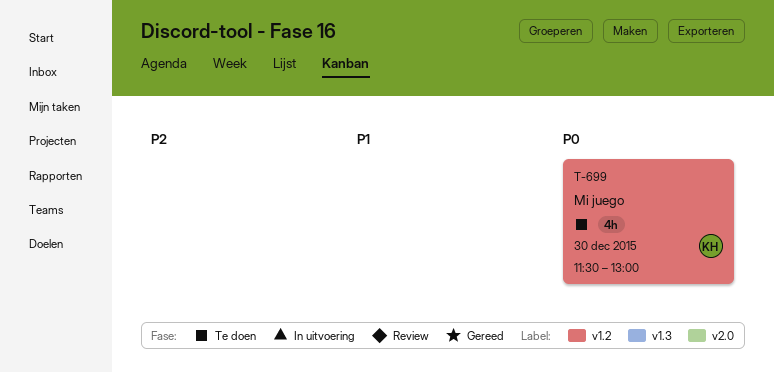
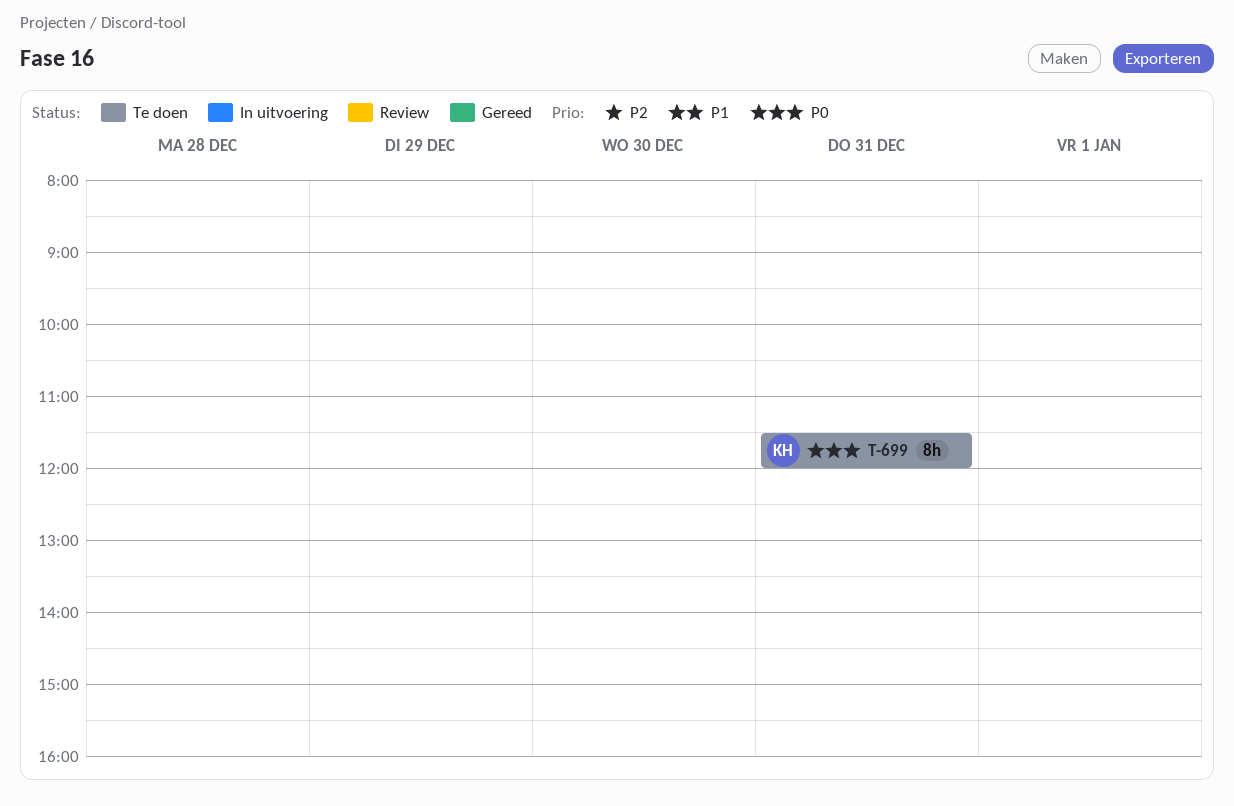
T-699, estimate: 4h -> 8h
T-699, day: Dec 30 -> Dec 31
T-699, ends: 13:00 -> 12:00

